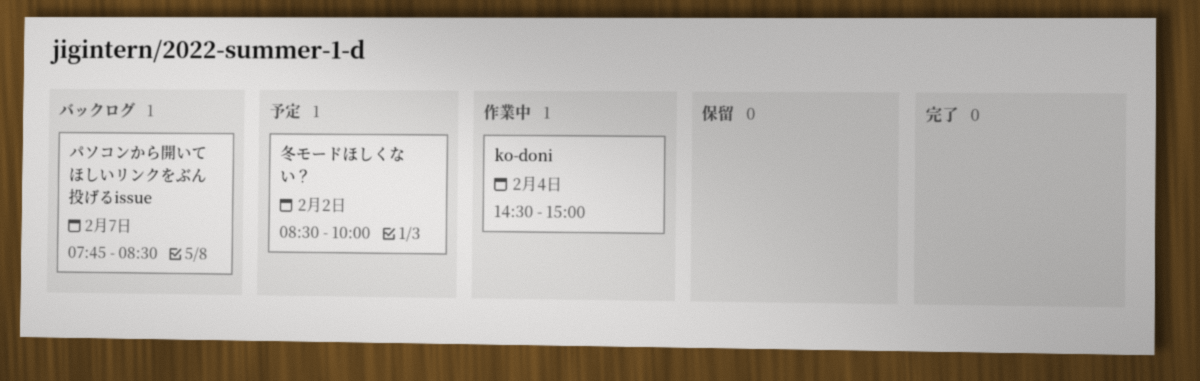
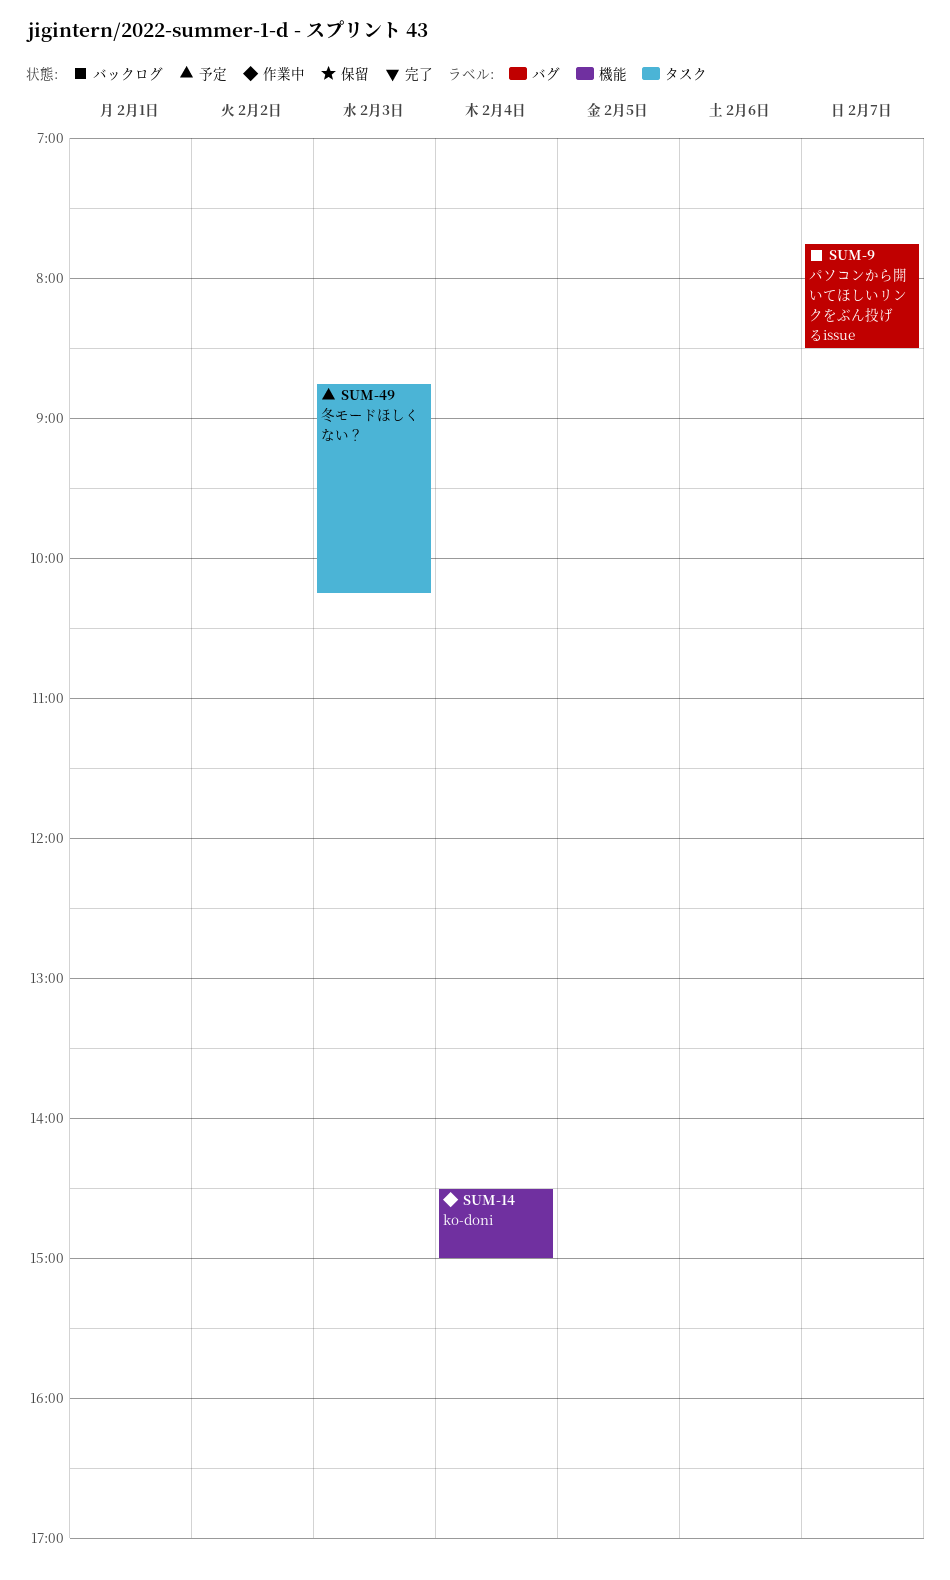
冬モードほしくない？, day: Feb 2 -> Feb 3
冬モードほしくない？, begins: 08:30 -> 08:45
冬モードほしくない？, ends: 10:00 -> 10:15

